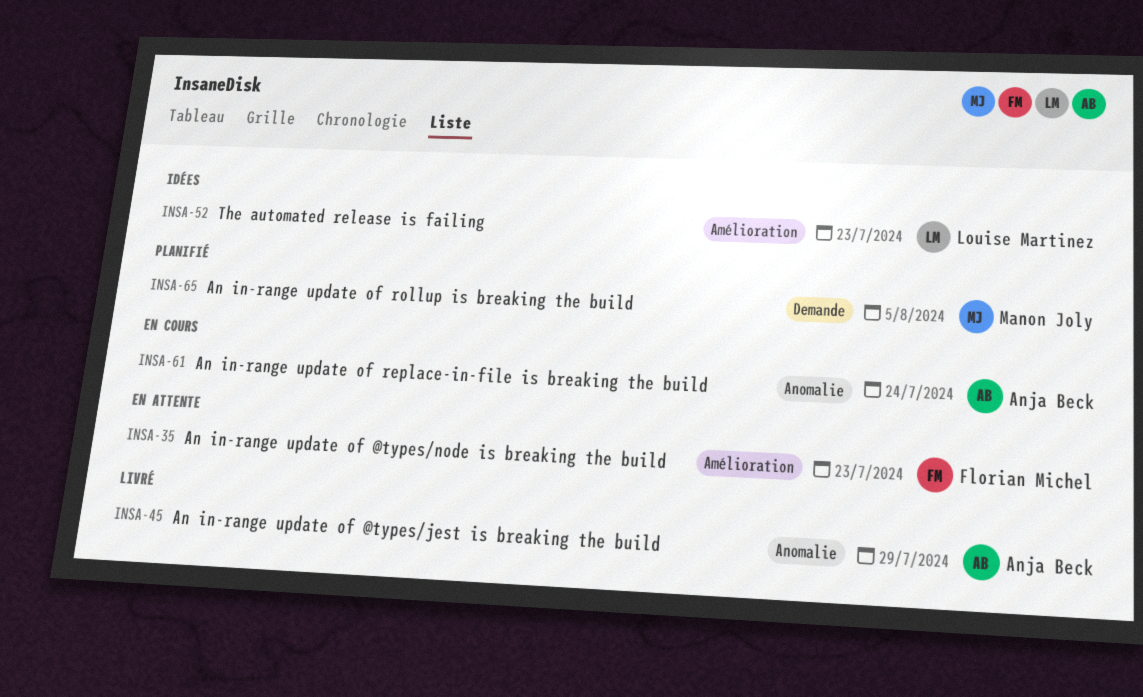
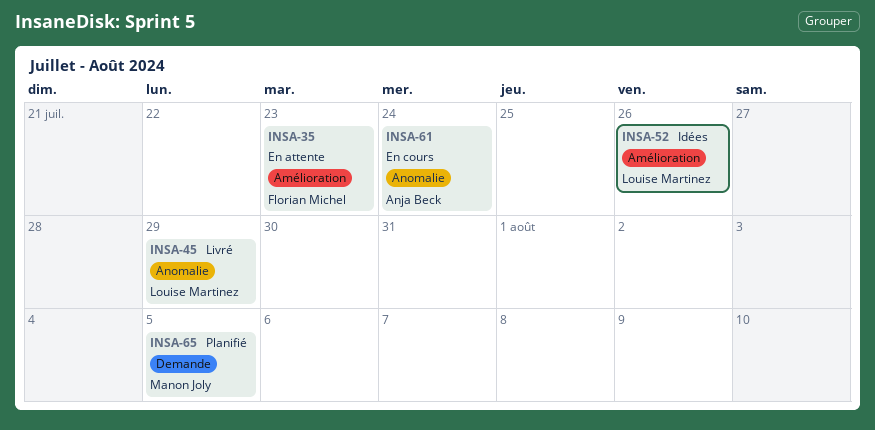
INSA-45, owner: Anja Beck -> Louise Martinez
INSA-52, due: Jul 23 -> Jul 26

